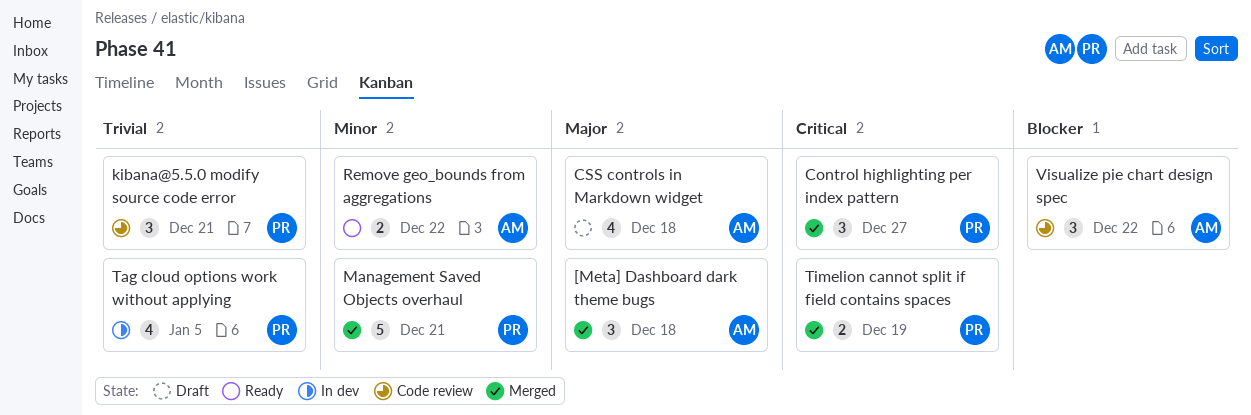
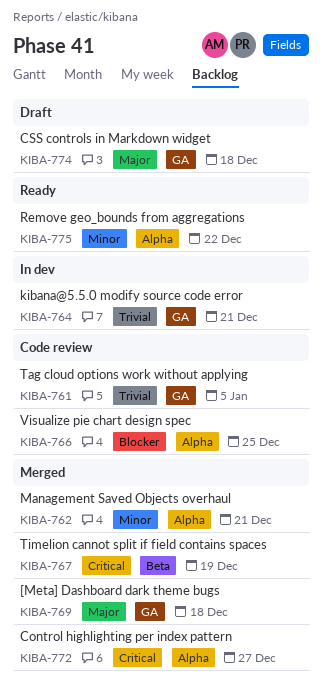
kibana@5.5.0 modify source code error, status: Code review -> In dev
Tag cloud options work without applying, status: In dev -> Code review
Visualize pie chart design spec, due: Dec 22 -> Dec 25

